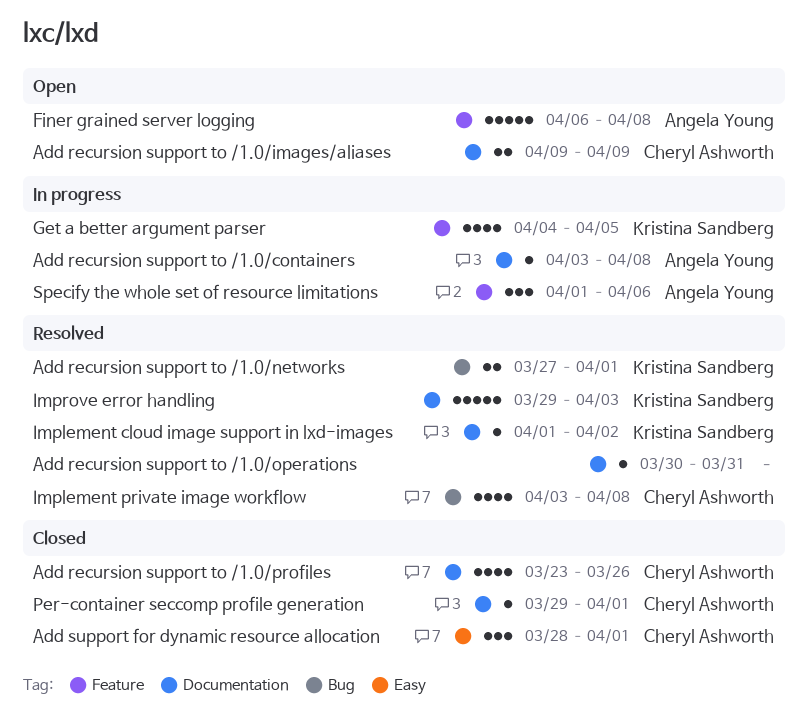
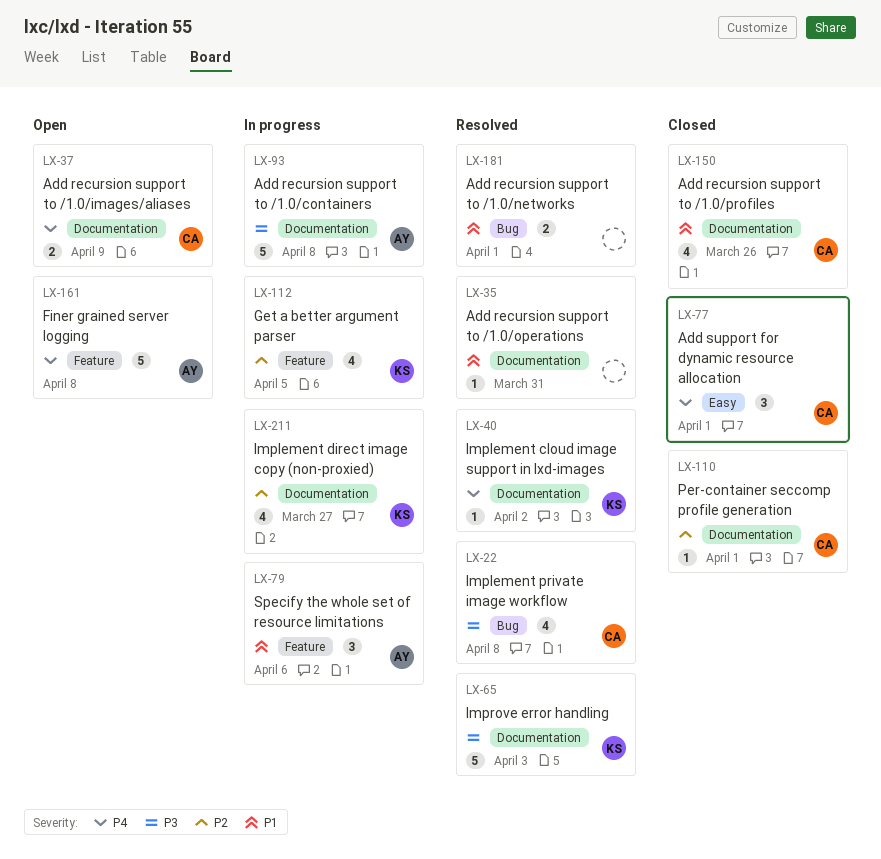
Add recursion support to /1.0/containers, estimate: 1 -> 5
Add recursion support to /1.0/networks, owner: Kristina Sandberg -> none
Implement direct image copy (non-proxied): none -> present

